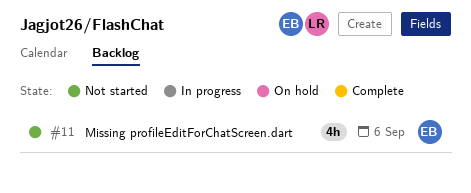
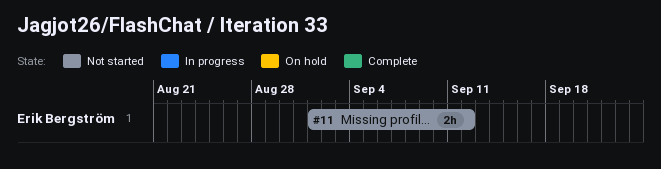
#11, estimate: 4h -> 2h
#11, due: Sep 6 -> Sep 12

